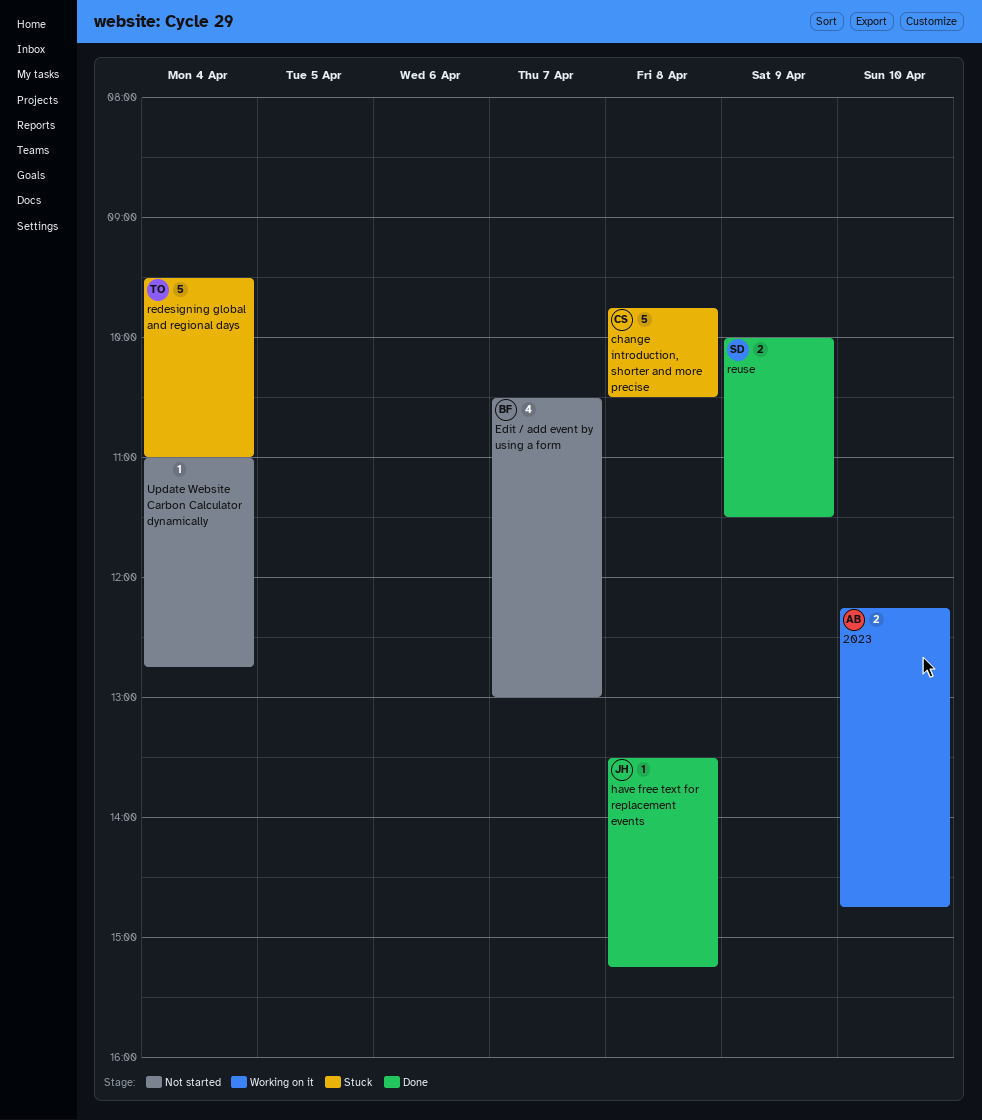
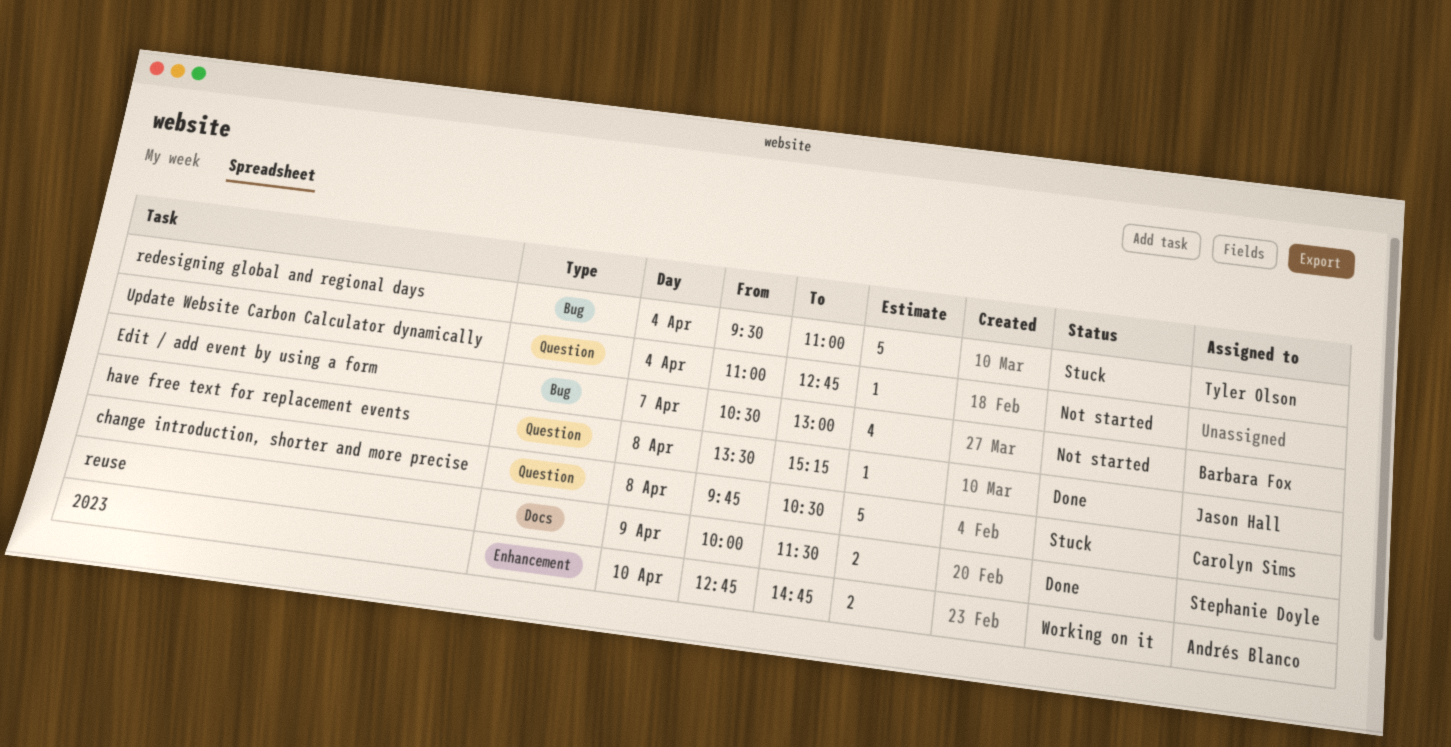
2023, begins: 12:15 -> 12:45

